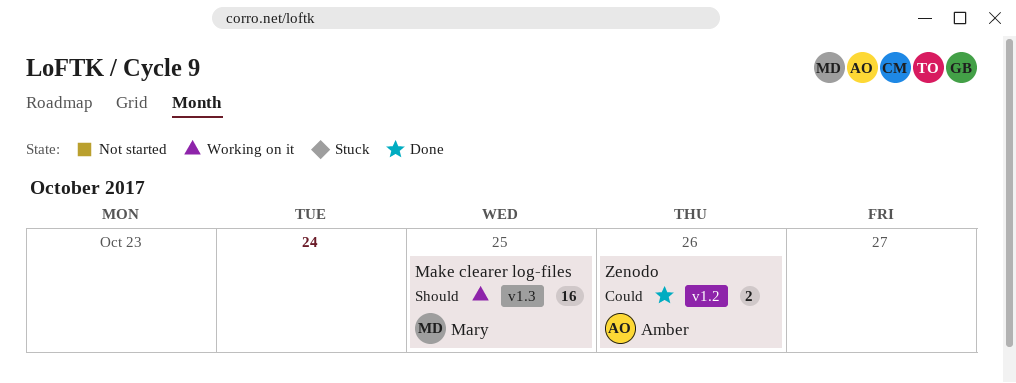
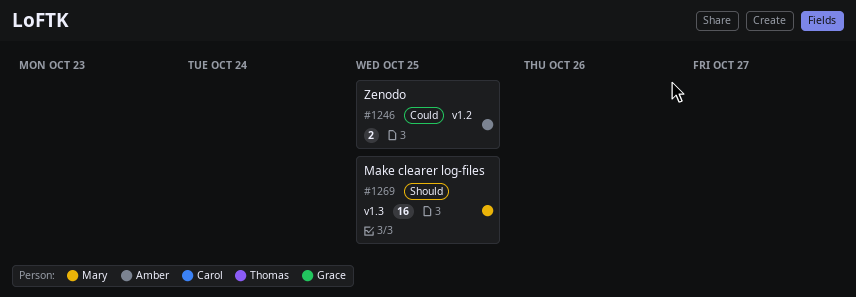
Zenodo, due: Oct 26 -> Oct 25

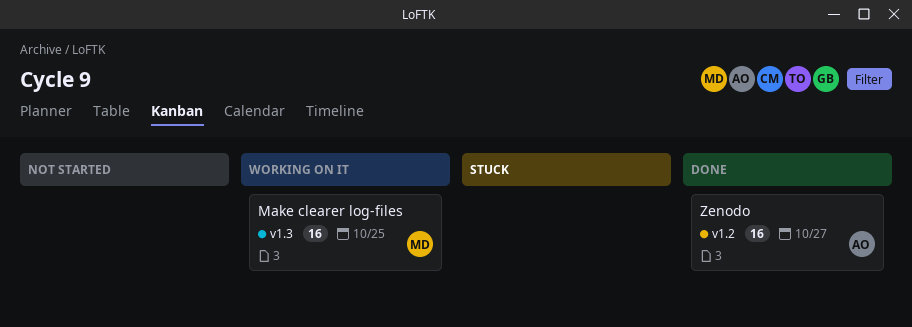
Zenodo, estimate: 2 -> 16
Zenodo, due: Oct 25 -> Oct 27

